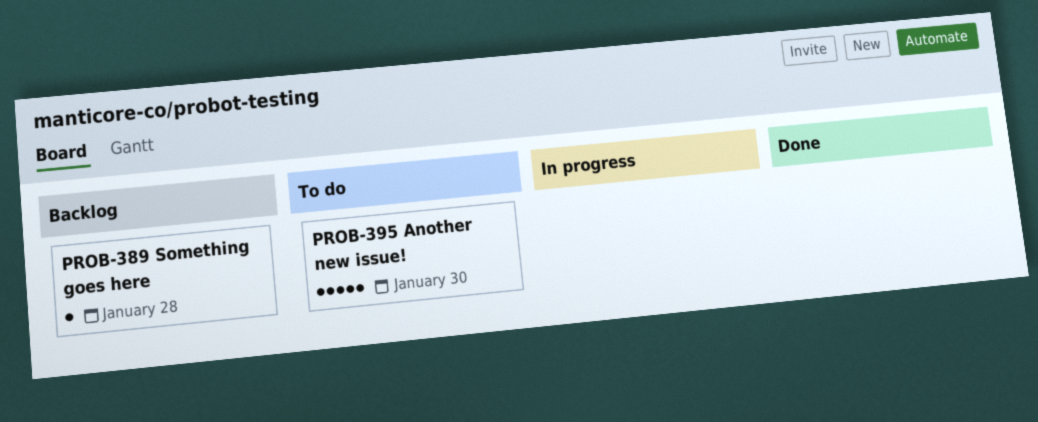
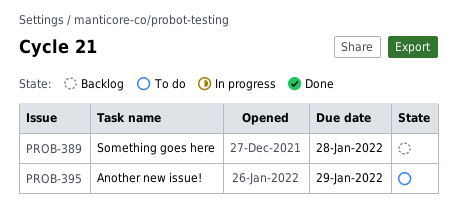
PROB-395, due: Jan 30 -> Jan 29

